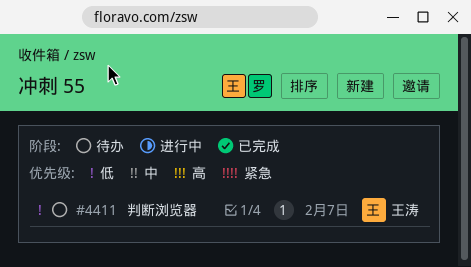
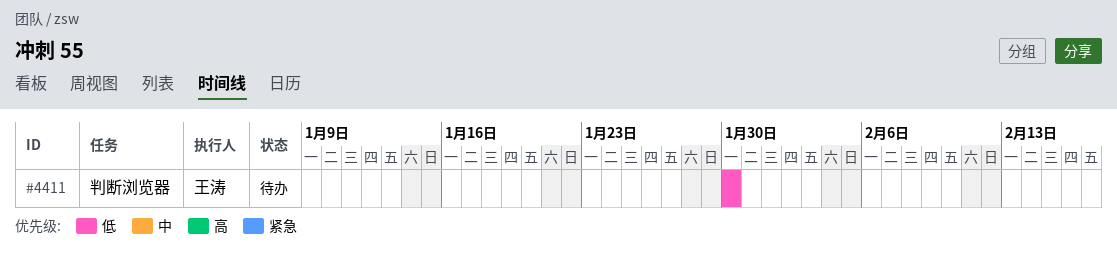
#4411, due: Feb 7 -> Jan 30

